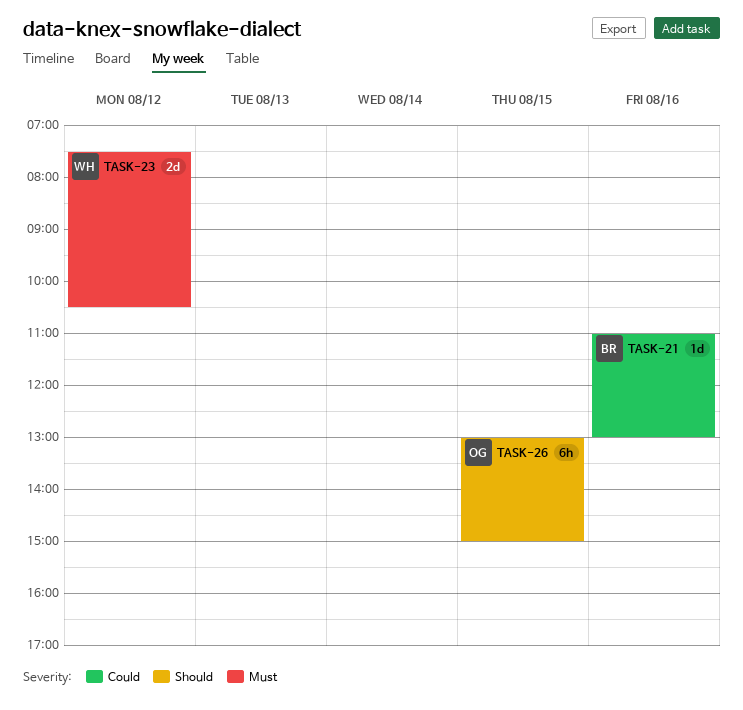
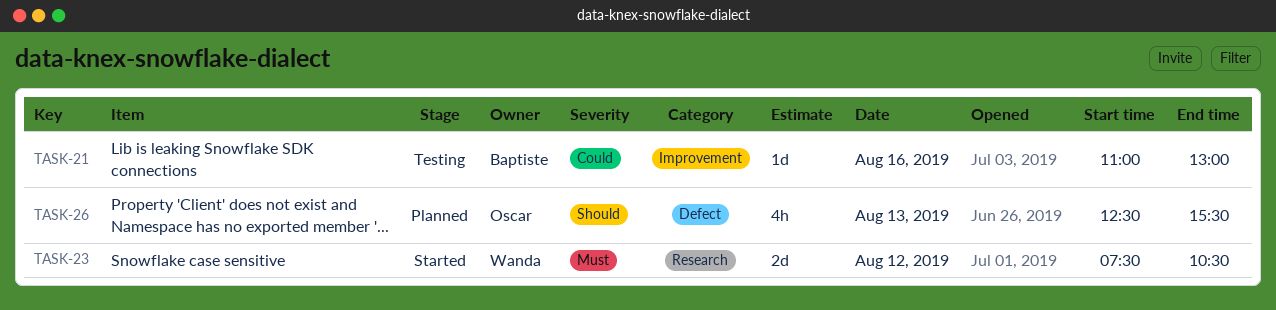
TASK-26, estimate: 6h -> 4h
TASK-26, day: Aug 15 -> Aug 13
TASK-26, begins: 13:00 -> 12:30
TASK-26, ends: 15:00 -> 15:30

